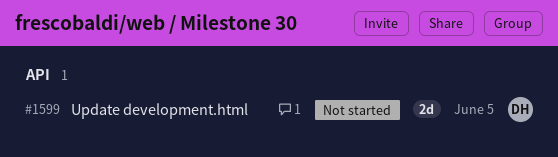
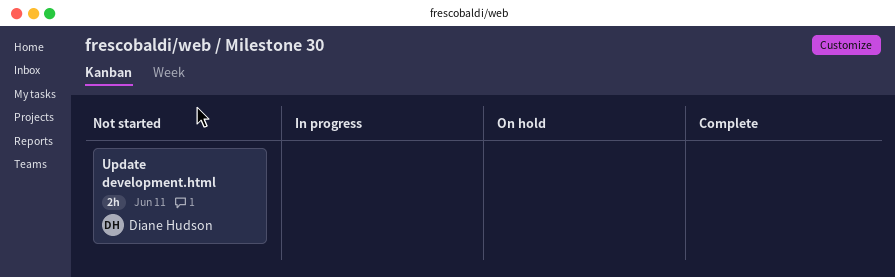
Update development.html, estimate: 2d -> 2h
Update development.html, due: Jun 5 -> Jun 11

